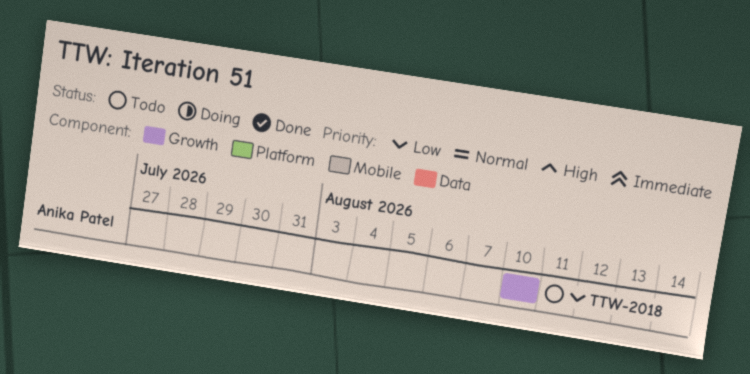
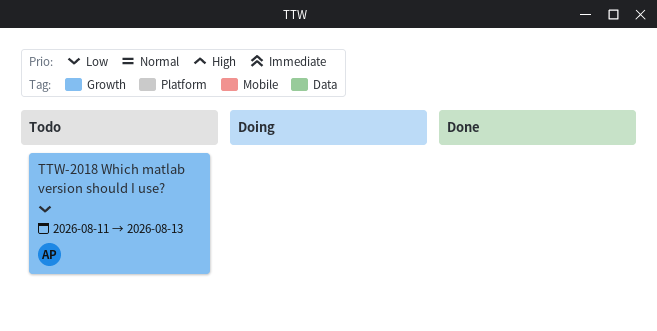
TTW-2018, start: Aug 10 -> Aug 11
TTW-2018, due: Aug 10 -> Aug 13

